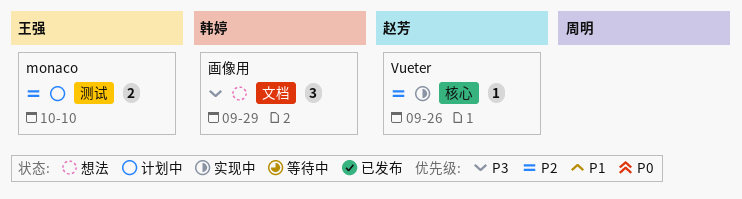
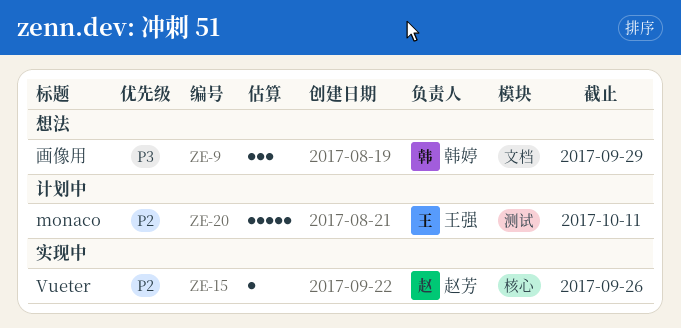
monaco, estimate: 2 -> 5
monaco, due: Oct 10 -> Oct 11

